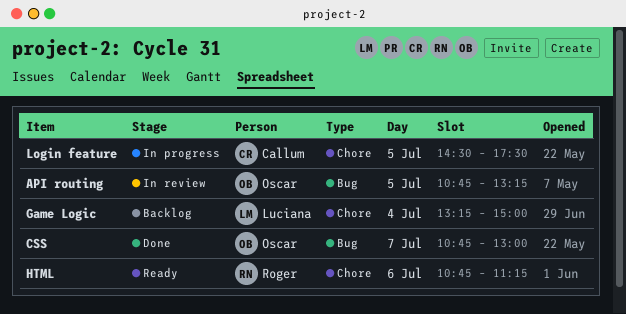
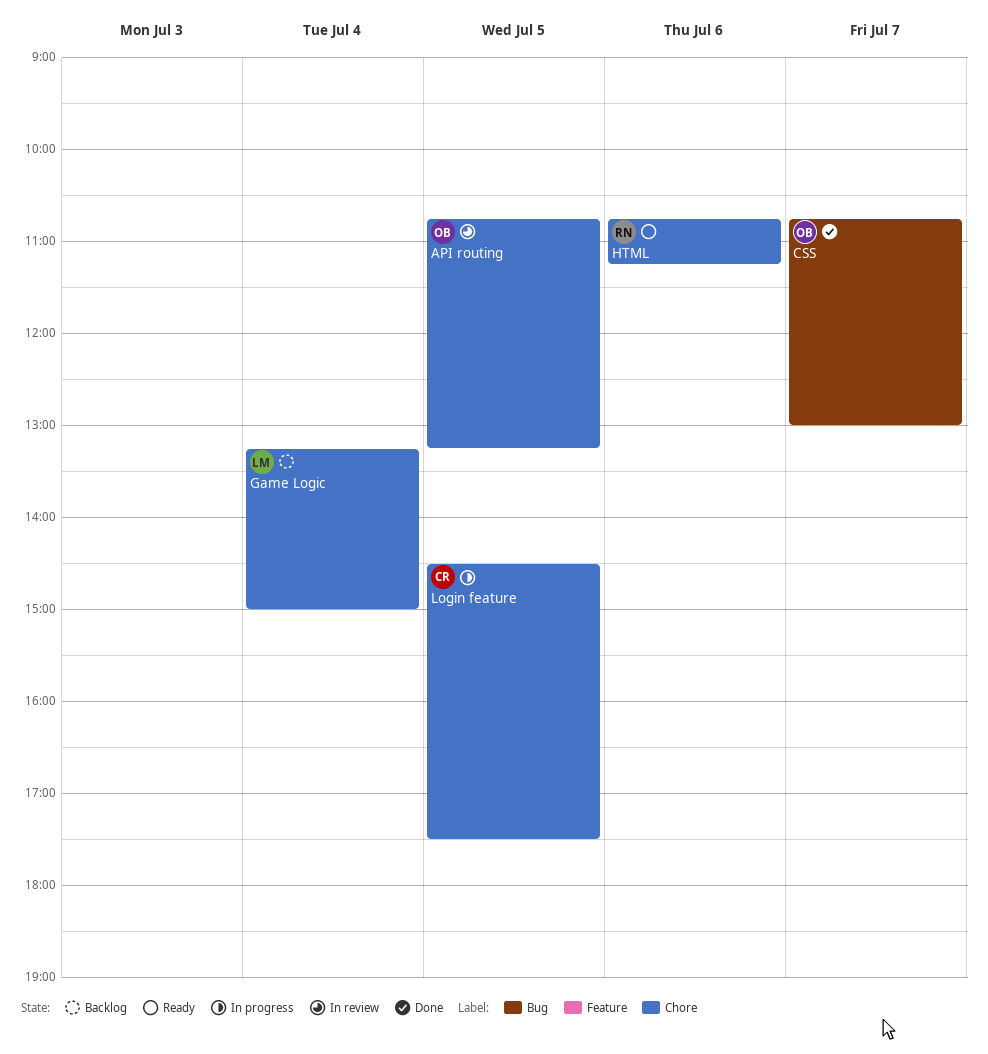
API routing, label: Bug -> Chore

